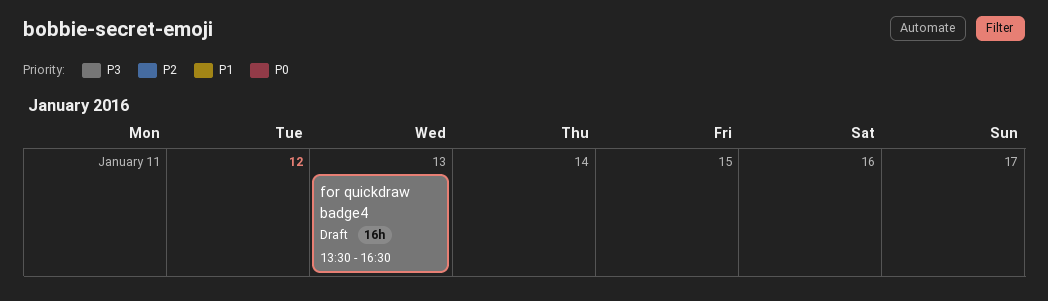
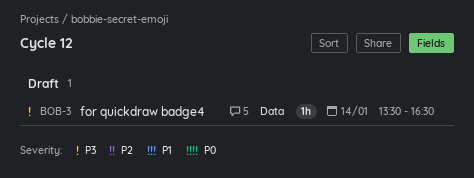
for quickdraw badge4, estimate: 16h -> 1h
for quickdraw badge4, day: Jan 13 -> Jan 14

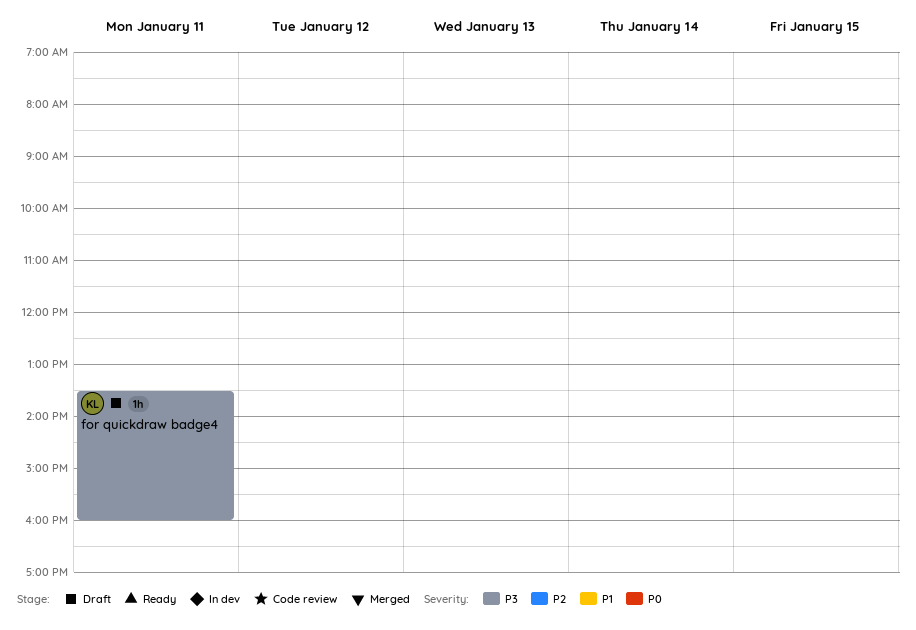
for quickdraw badge4, day: Jan 14 -> Jan 11
for quickdraw badge4, ends: 16:30 -> 16:00

